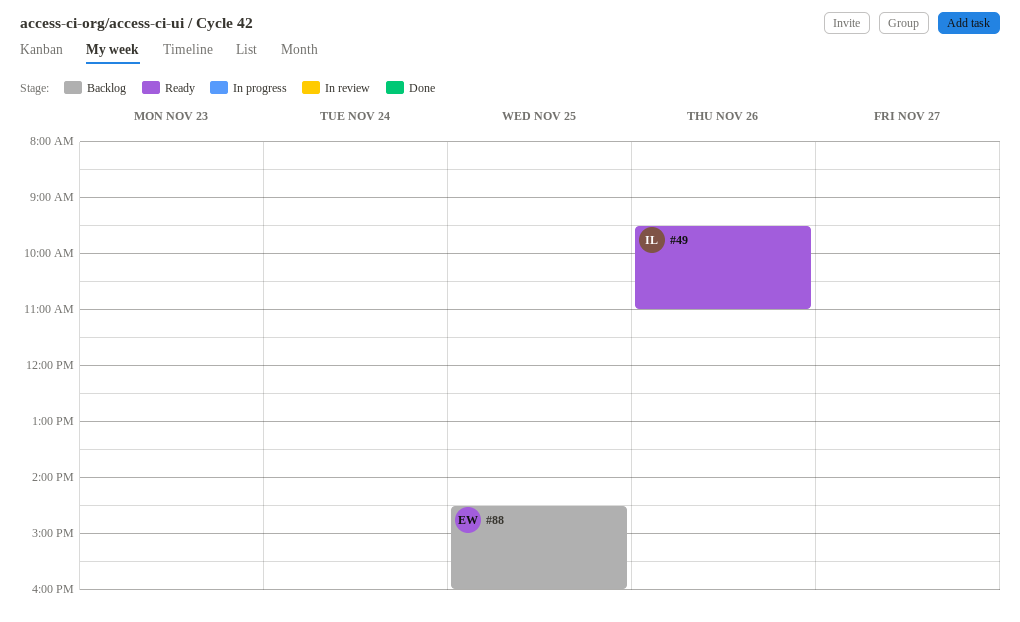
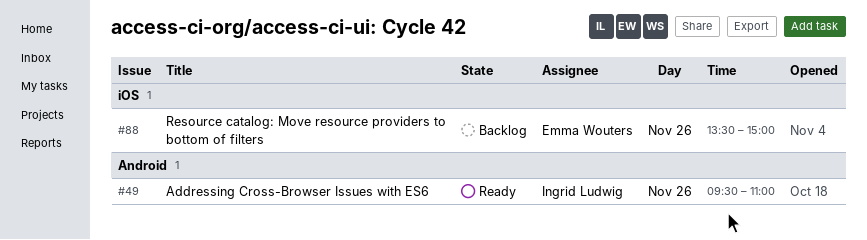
#88, day: Nov 25 -> Nov 26
#88, begins: 14:30 -> 13:30
#88, ends: 16:00 -> 15:00

